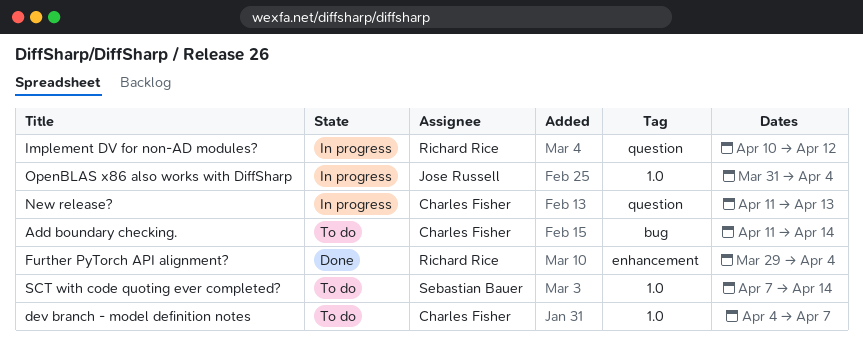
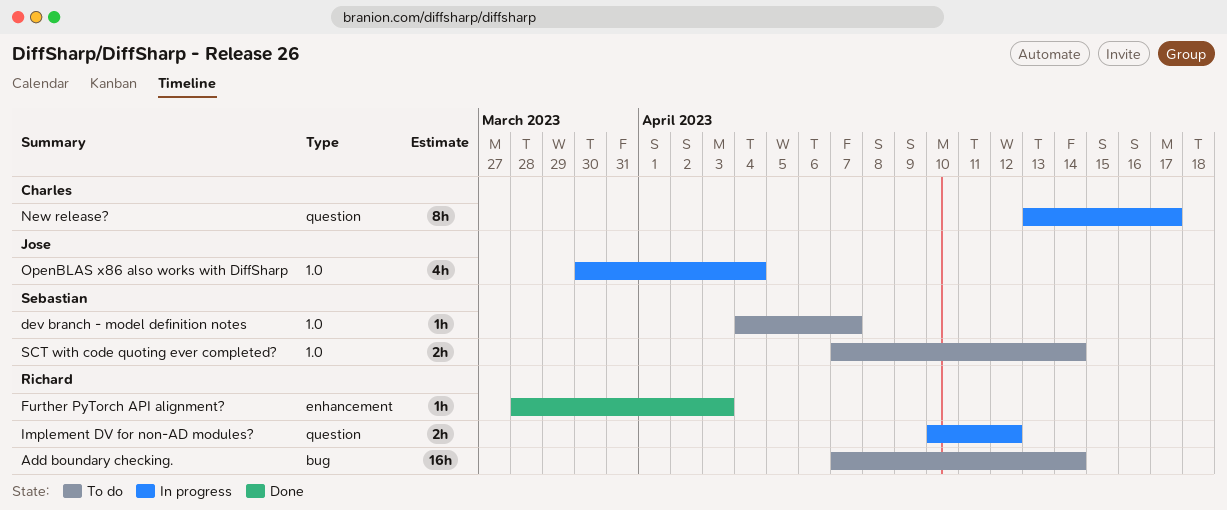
Add boundary checking., owner: Charles Fisher -> Richard Rice
Add boundary checking., start: Apr 11 -> Apr 7
dev branch - model definition notes, owner: Charles Fisher -> Sebastian Bauer
Further PyTorch API alignment?, start: Mar 29 -> Mar 28
Further PyTorch API alignment?, due: Apr 4 -> Apr 3
New release?, start: Apr 11 -> Apr 13
New release?, due: Apr 13 -> Apr 17
OpenBLAS x86 also works with DiffSharp, start: Mar 31 -> Mar 30

